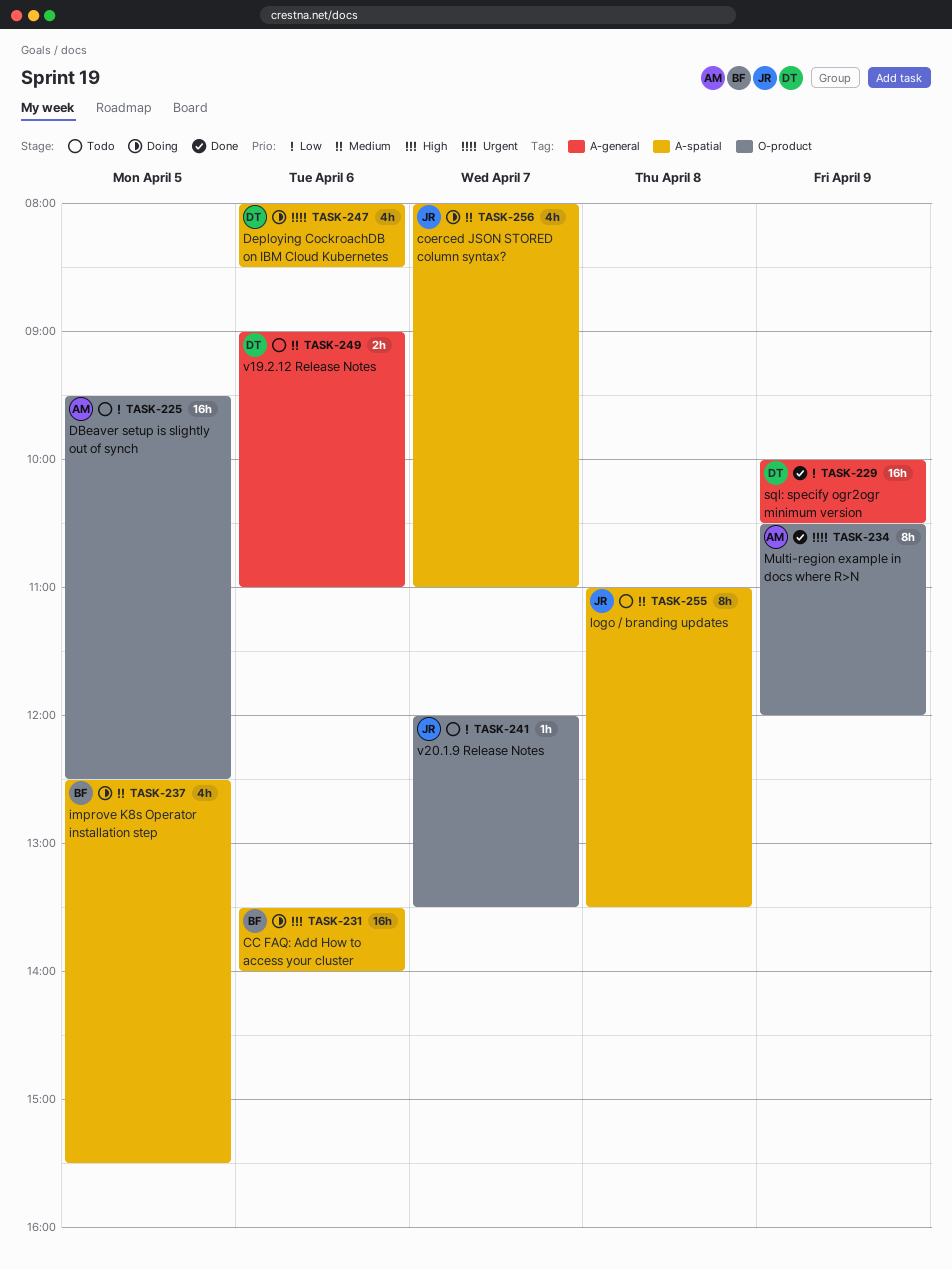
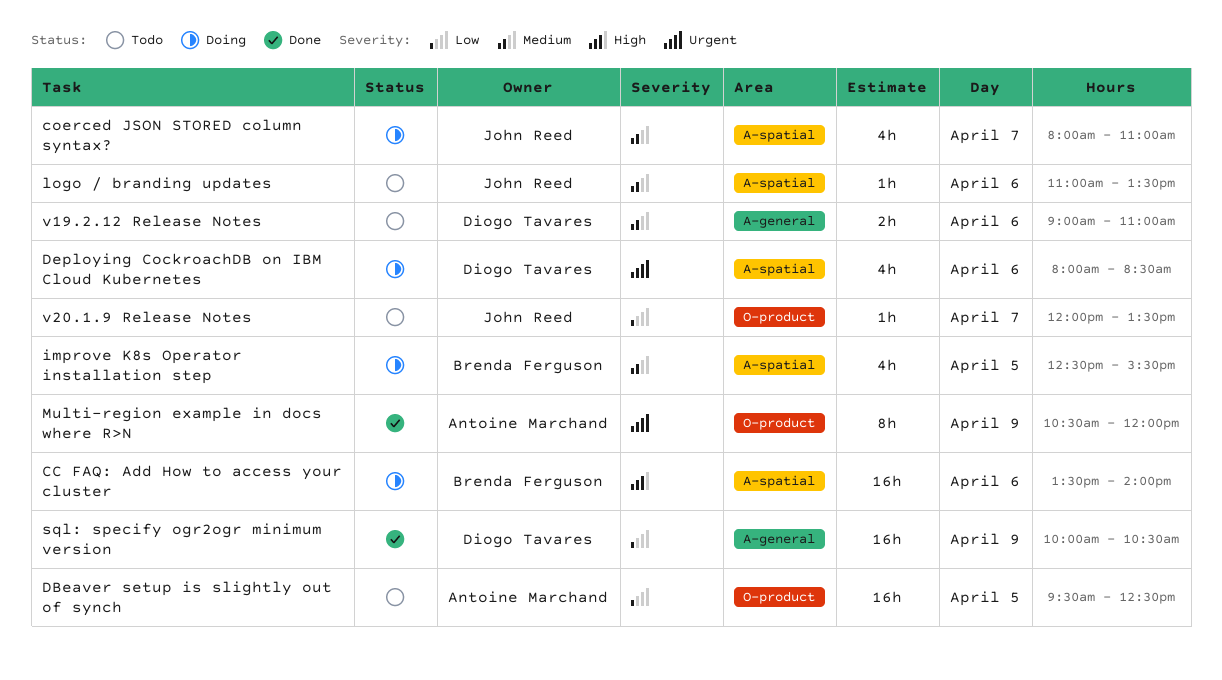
logo / branding updates, estimate: 8h -> 1h
logo / branding updates, day: Apr 8 -> Apr 6

